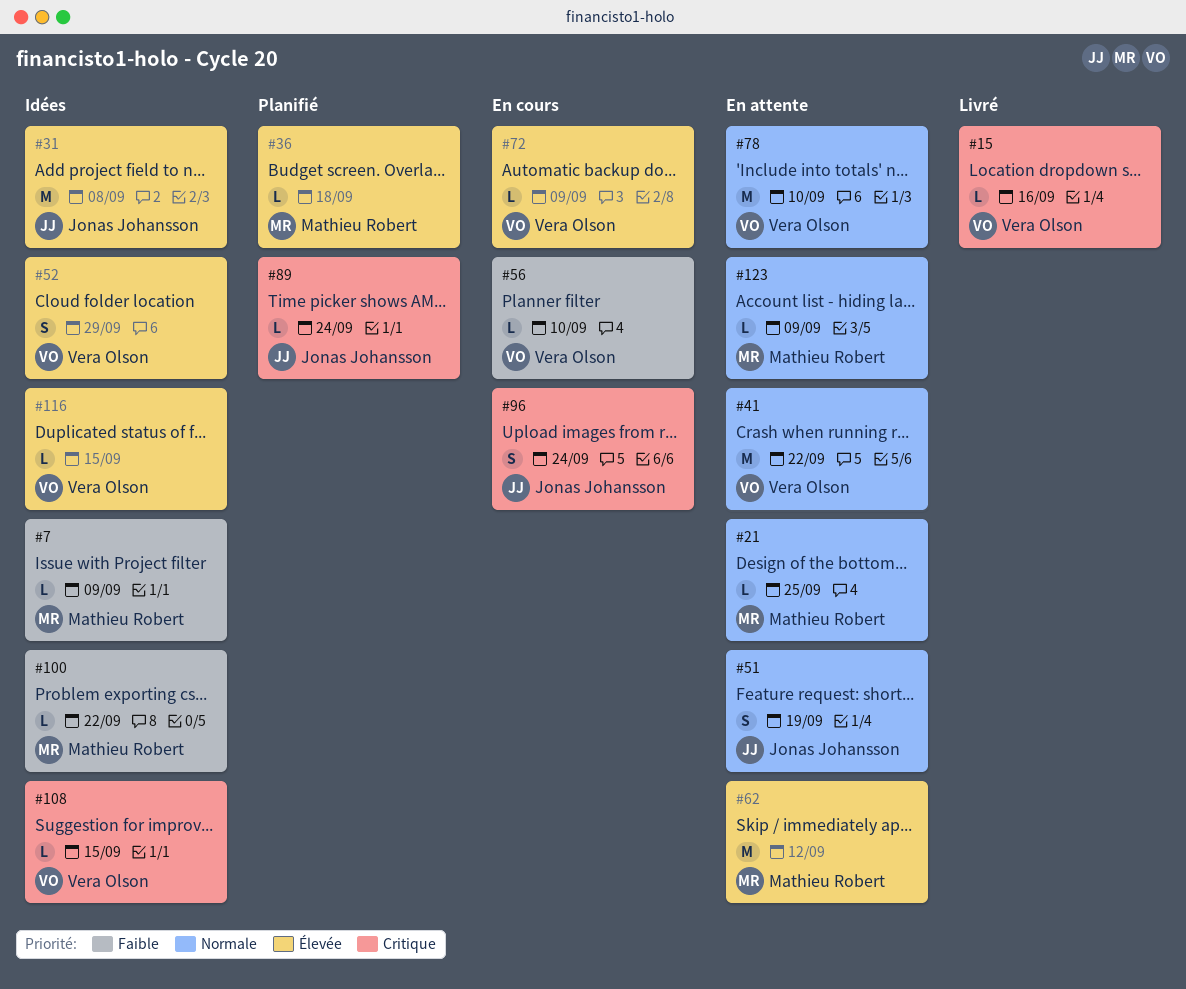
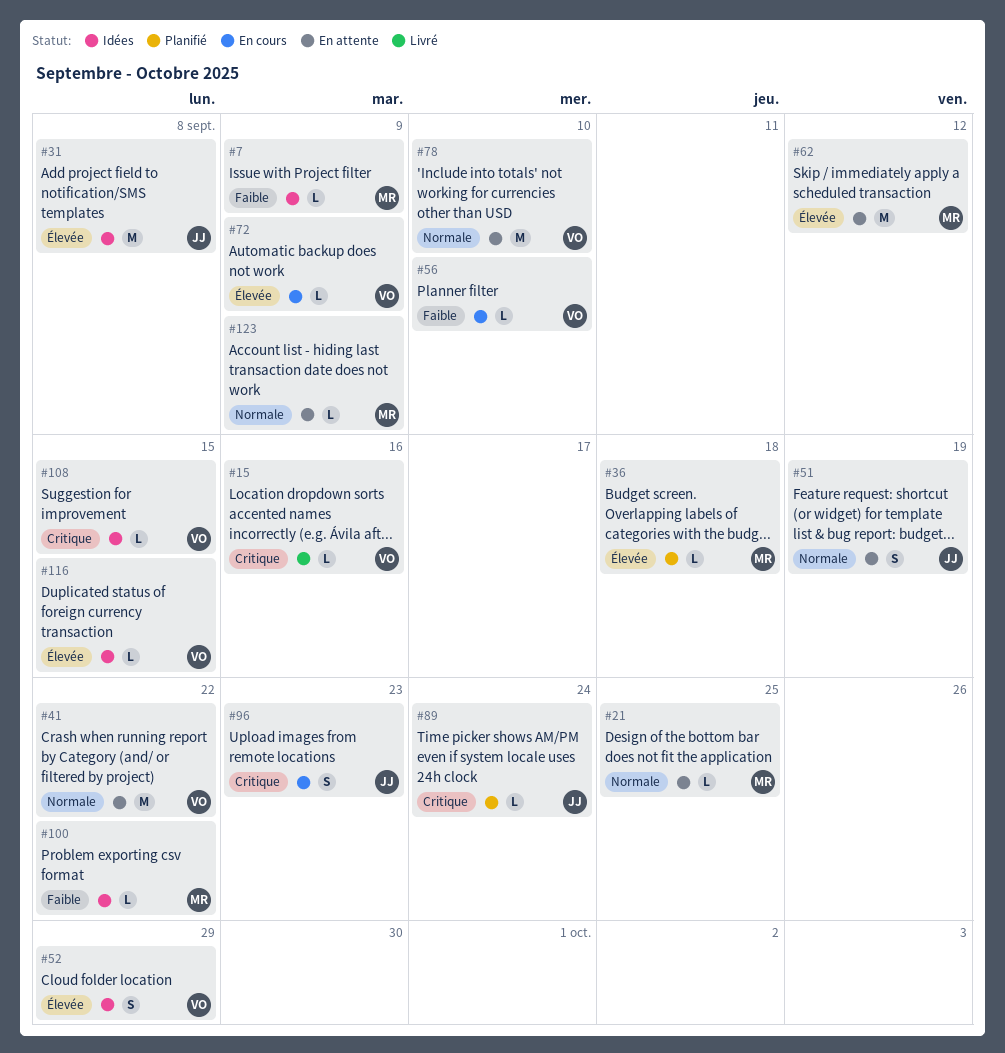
#96, due: Sep 24 -> Sep 23

